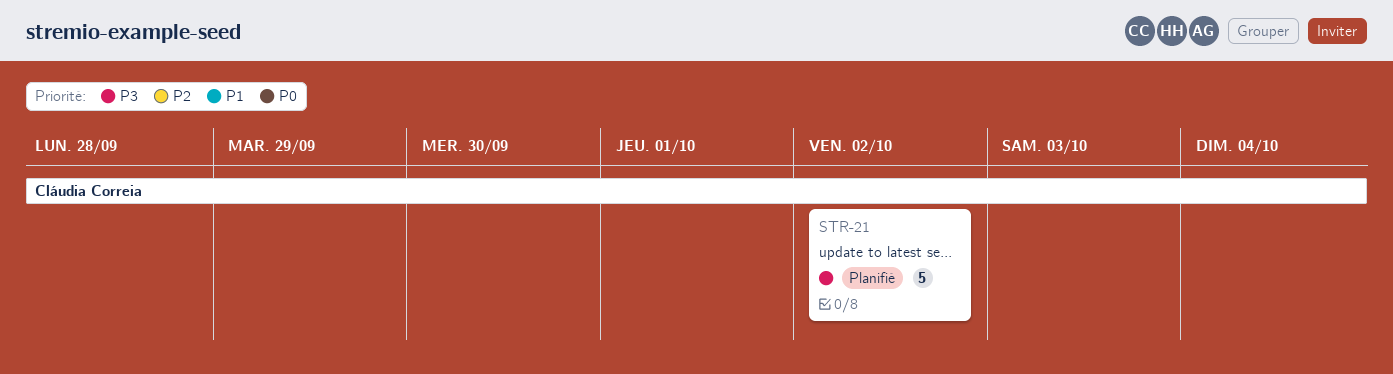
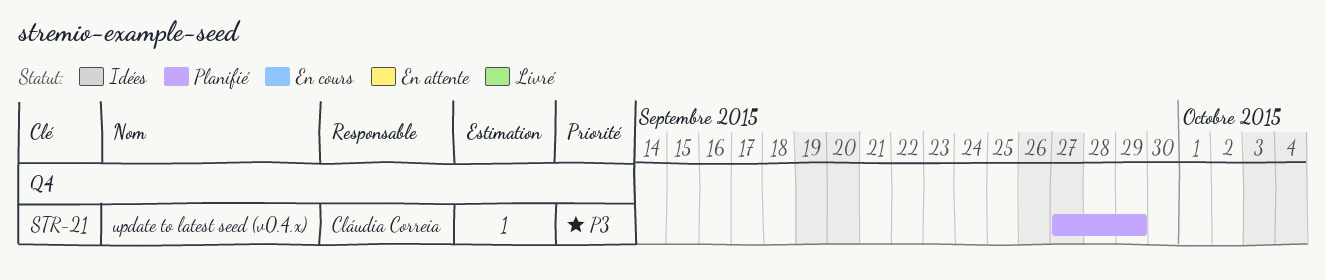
STR-21, estimate: 5 -> 1
STR-21, due: Oct 2 -> Sep 29

